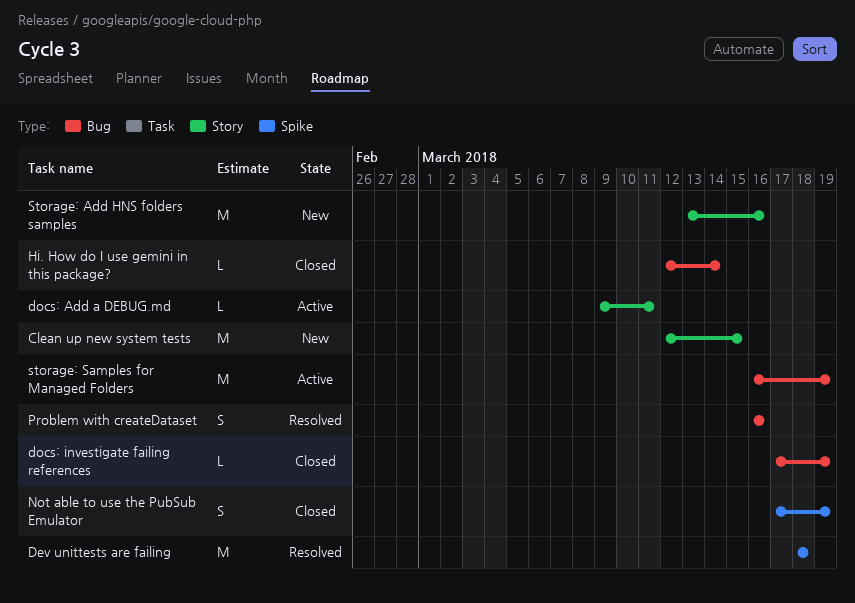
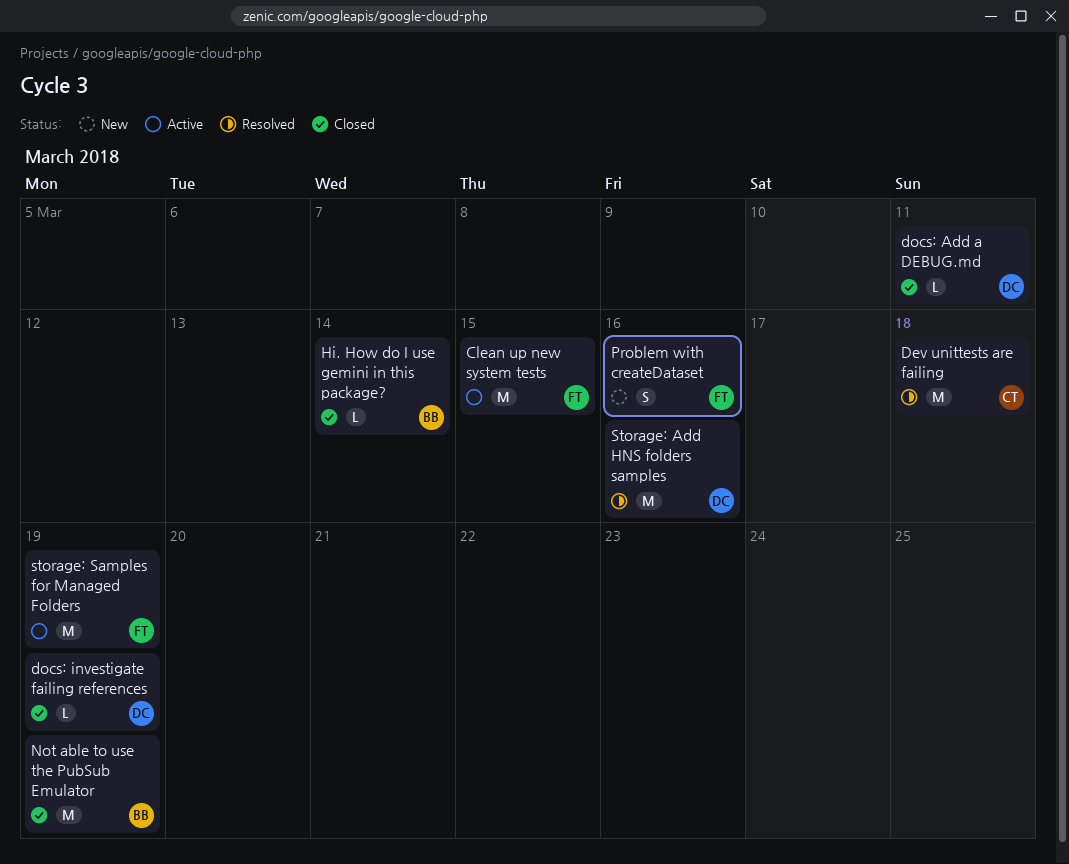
Clean up new system tests, status: New -> Active
docs: Add a DEBUG.md, status: Active -> Closed
Not able to use the PubSub Emulator, estimate: S -> M
Problem with createDataset, status: Resolved -> New
Storage: Add HNS folders samples, status: New -> Resolved

